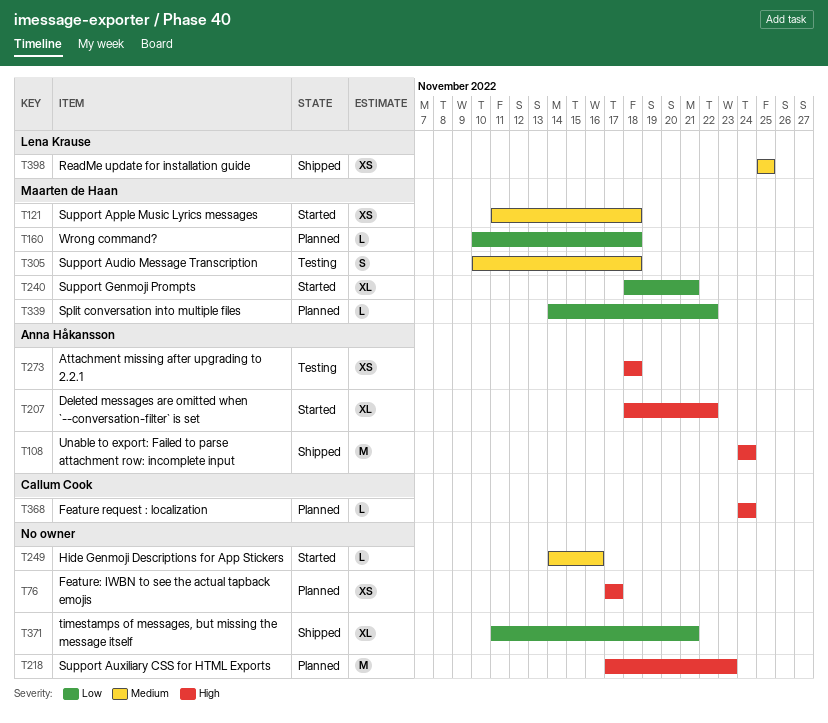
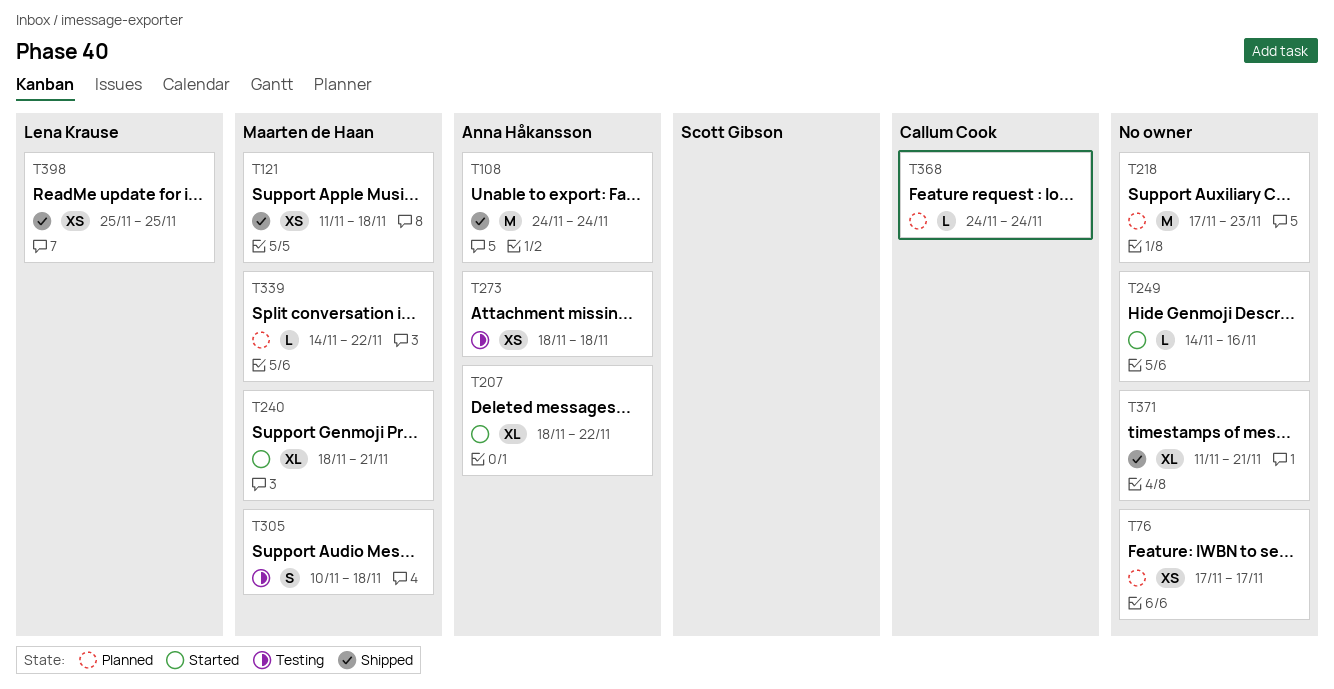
T121, status: Started -> Shipped
T160: present -> none

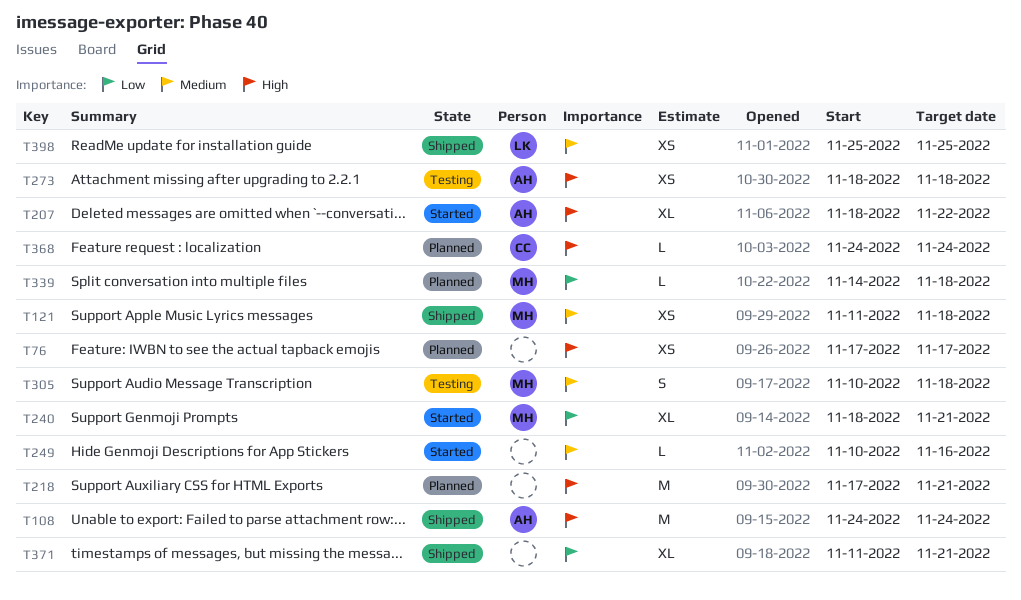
T218, due: Nov 23 -> Nov 21
T249, start: Nov 14 -> Nov 10
T339, due: Nov 22 -> Nov 18

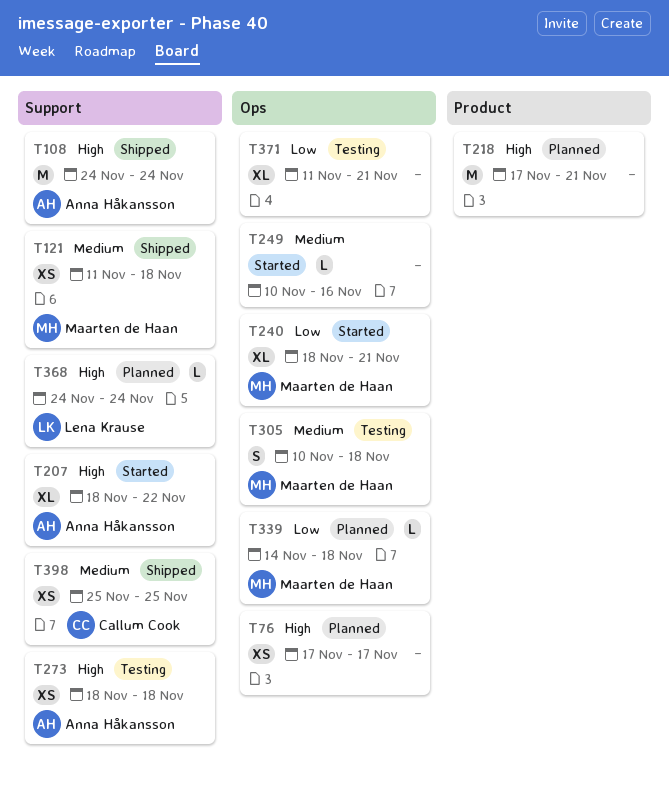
T368, owner: Callum Cook -> Lena Krause
T371, status: Shipped -> Testing
T398, owner: Lena Krause -> Callum Cook

